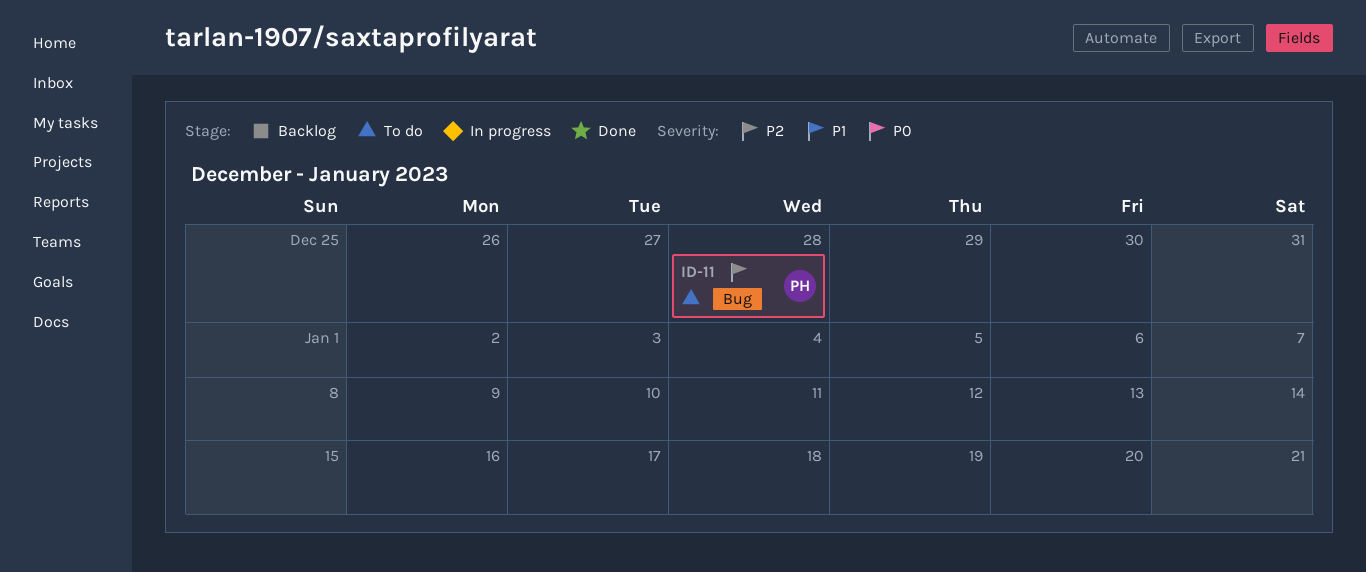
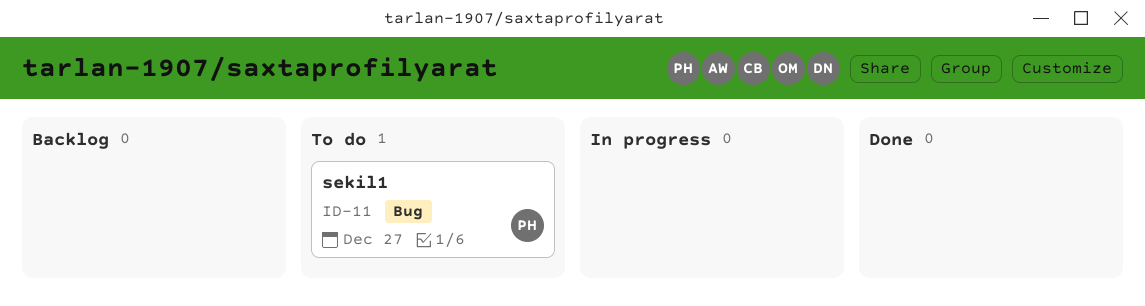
ID-11, due: Dec 28 -> Dec 27

